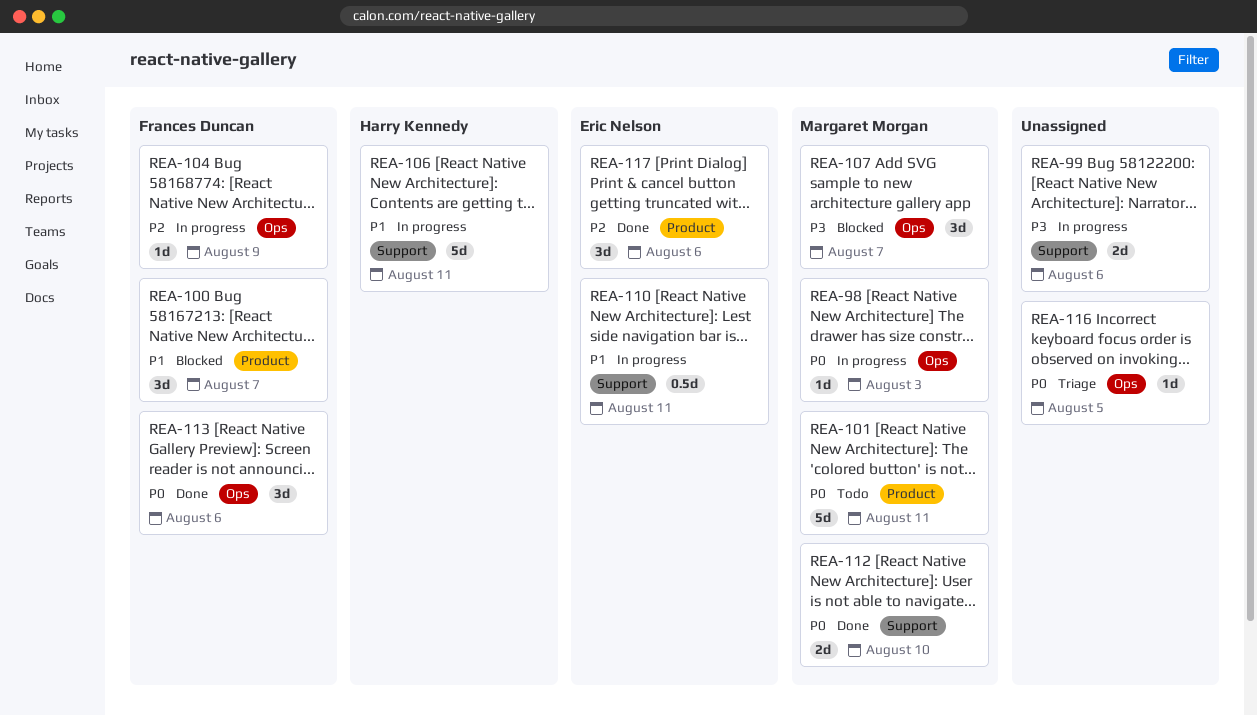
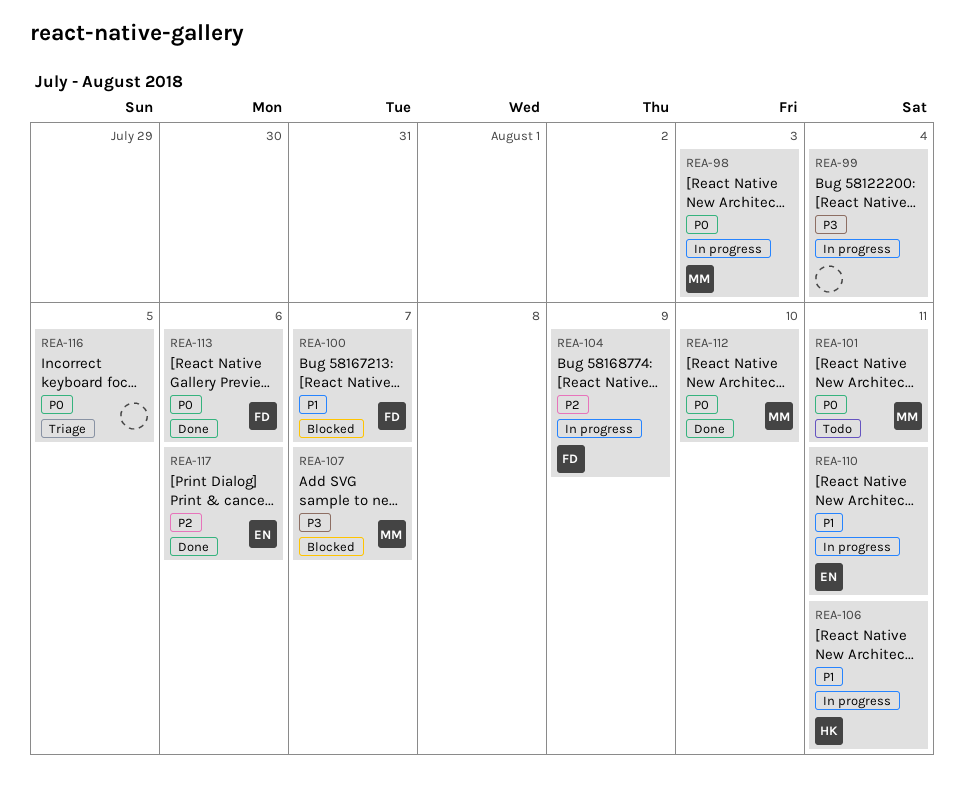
REA-99, due: Aug 6 -> Aug 4

